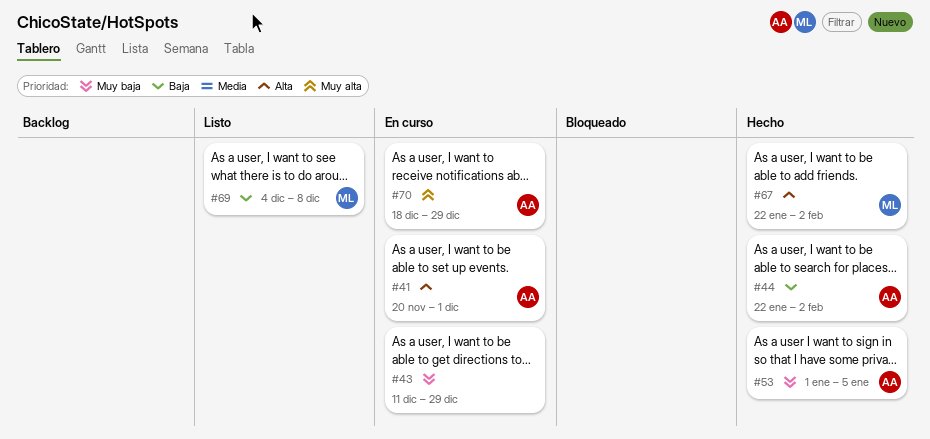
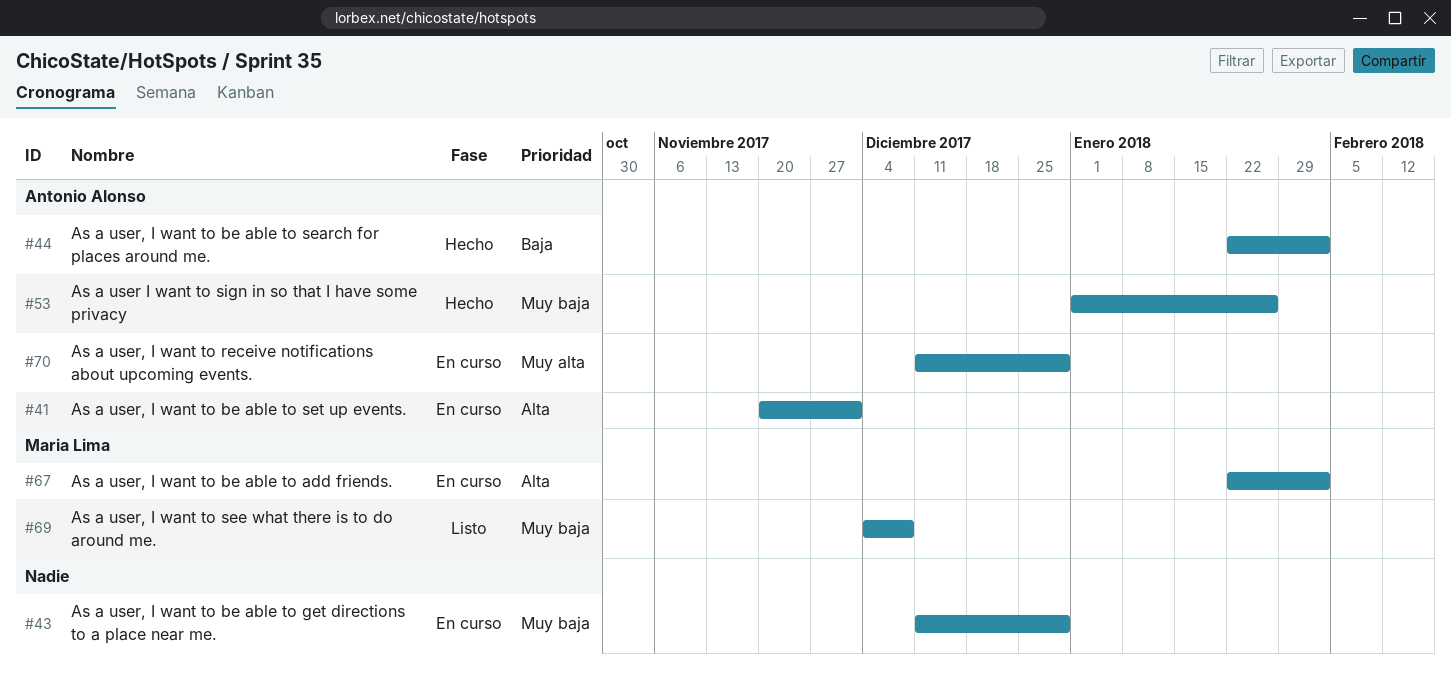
#53, due: Jan 5 -> Jan 26
#67, status: Hecho -> En curso
#69, priority: Baja -> Muy baja
#70, start: Dec 18 -> Dec 11

